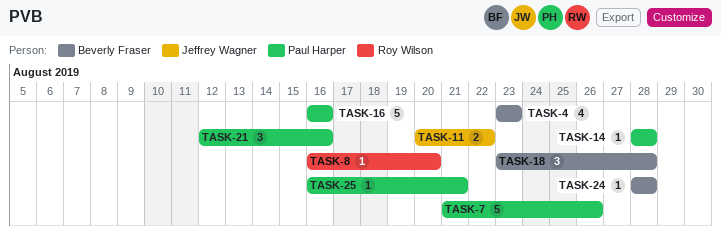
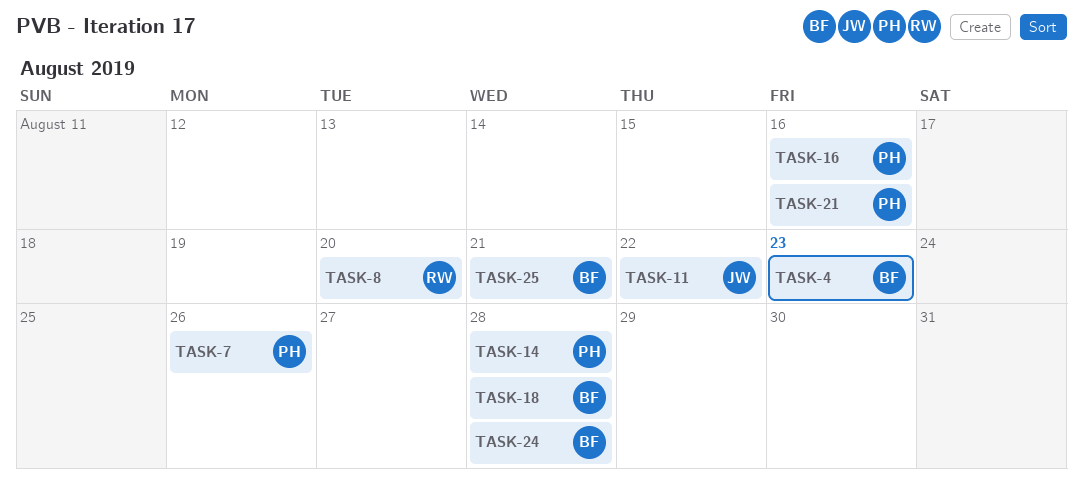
TASK-25, owner: Paul Harper -> Beverly Fraser

